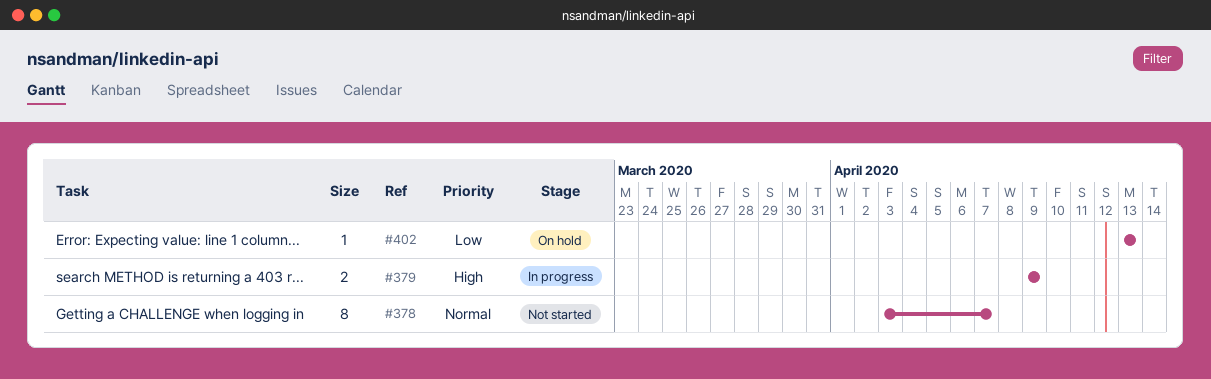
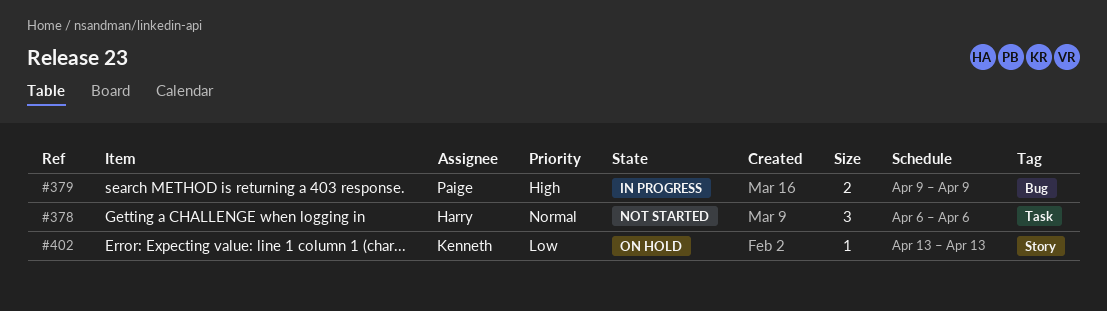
#378, estimate: 8 -> 3
#378, start: Apr 3 -> Apr 6
#378, due: Apr 7 -> Apr 6

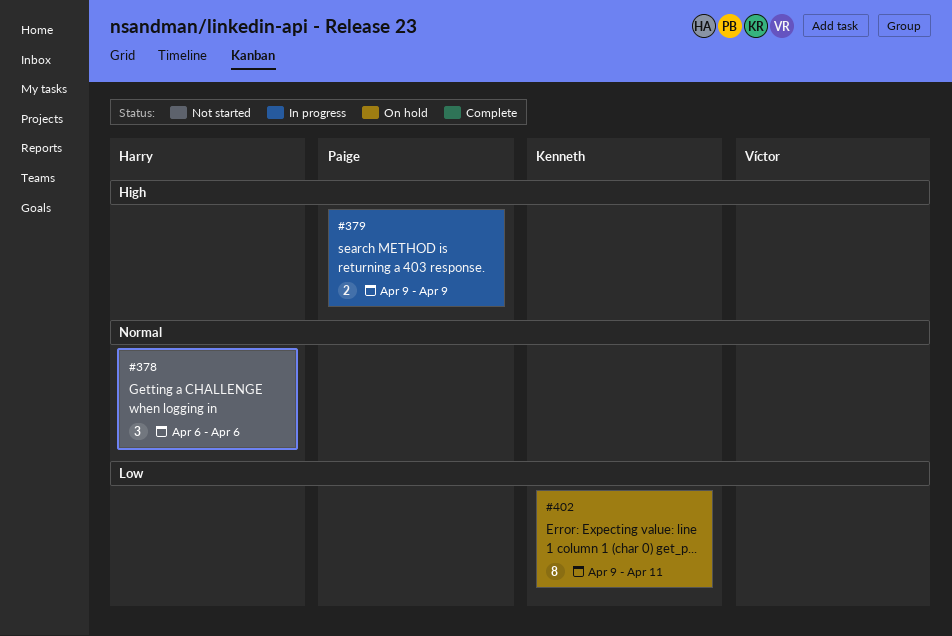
#402, estimate: 1 -> 8
#402, start: Apr 13 -> Apr 9
#402, due: Apr 13 -> Apr 11

